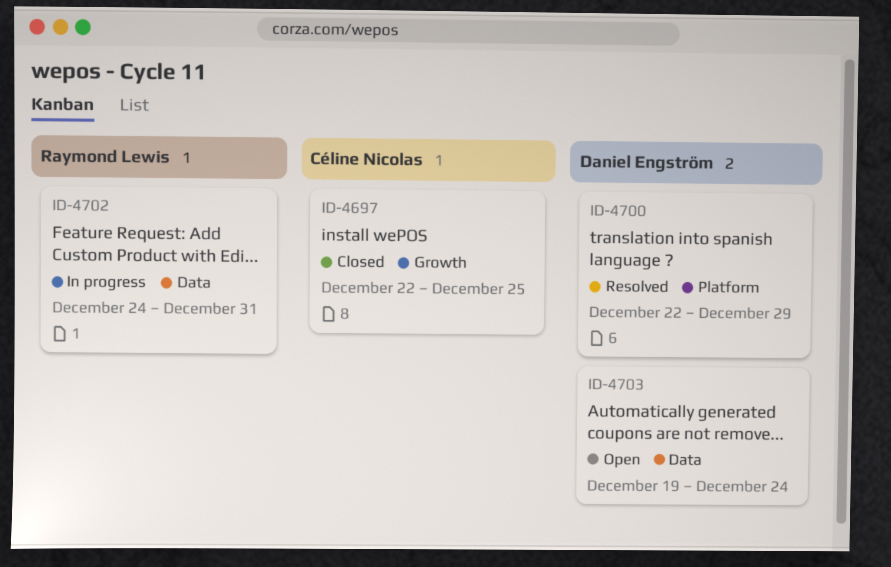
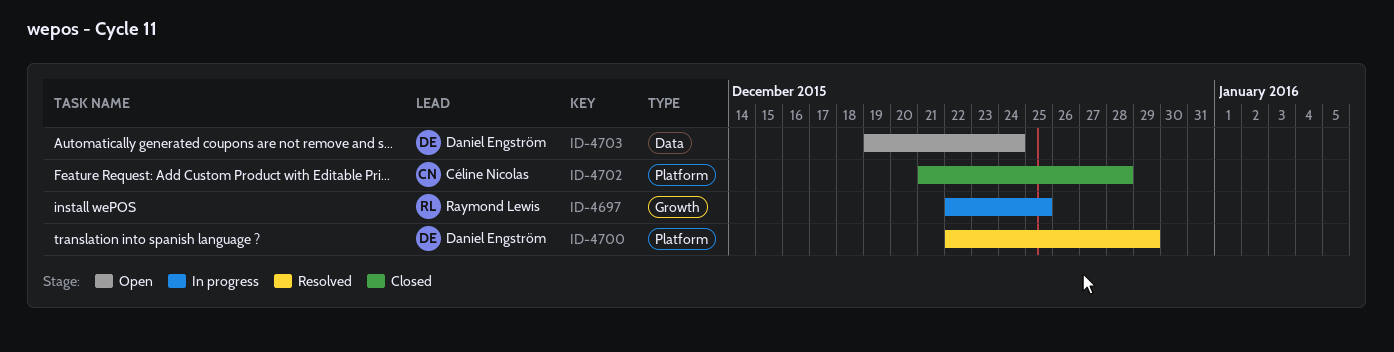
ID-4697, status: Closed -> In progress
ID-4697, owner: Céline Nicolas -> Raymond Lewis
ID-4702, status: In progress -> Closed
ID-4702, owner: Raymond Lewis -> Céline Nicolas
ID-4702, label: Data -> Platform
ID-4702, start: Dec 24 -> Dec 21
ID-4702, due: Dec 31 -> Dec 28

